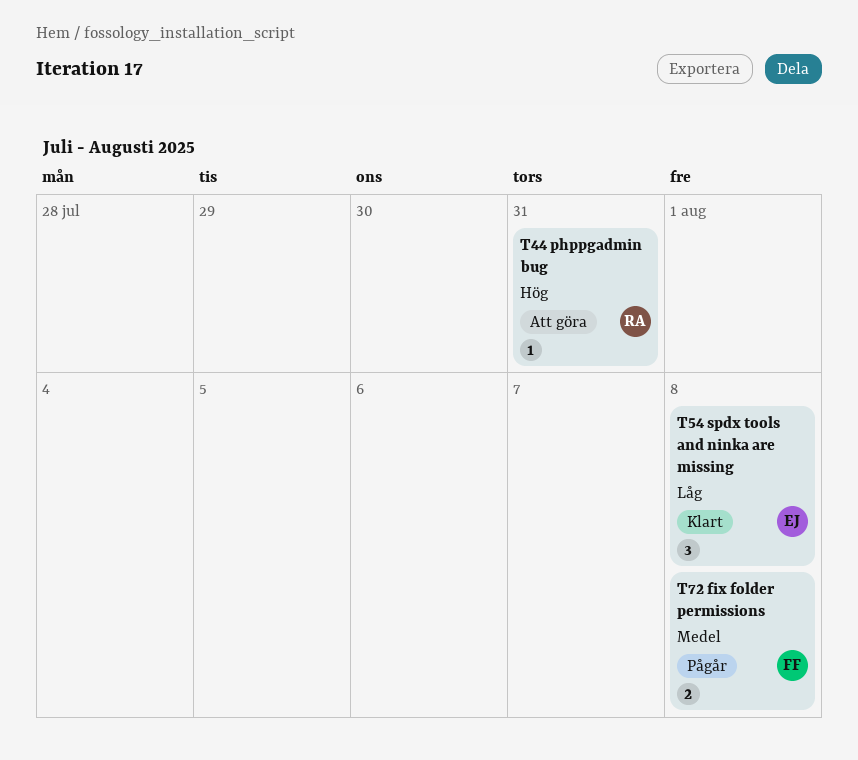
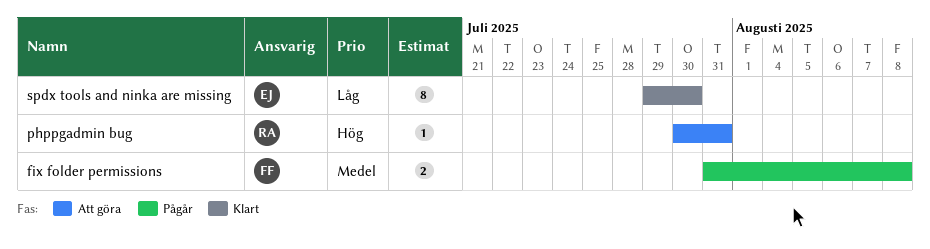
spdx tools and ninka are missing, estimate: 3 -> 8
spdx tools and ninka are missing, due: Aug 8 -> Jul 30

